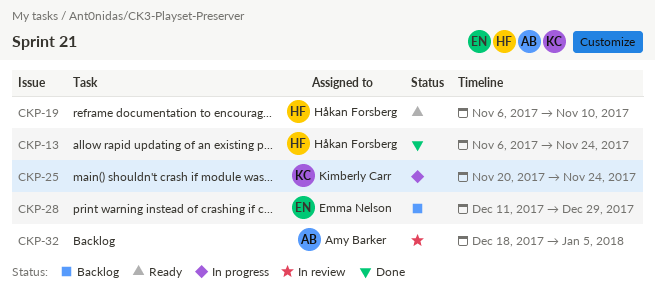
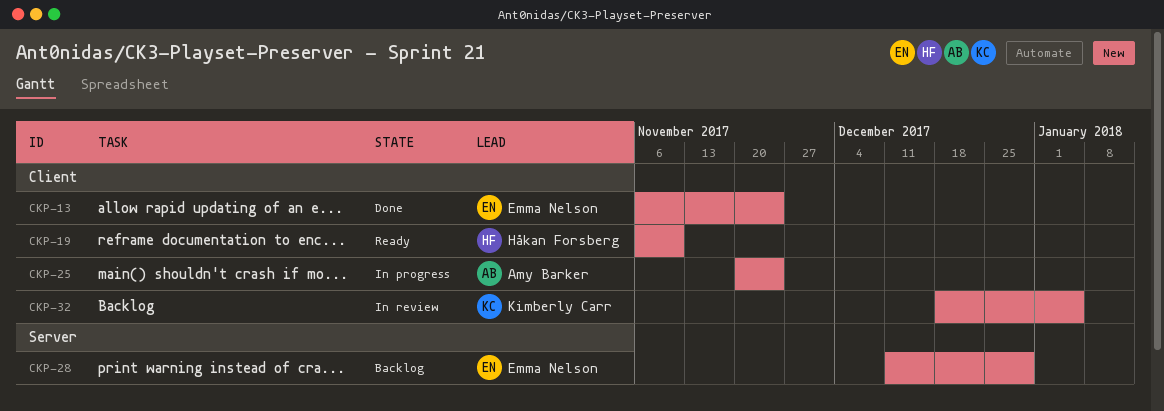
CKP-13, owner: Håkan Forsberg -> Emma Nelson
CKP-25, owner: Kimberly Carr -> Amy Barker
CKP-32, owner: Amy Barker -> Kimberly Carr

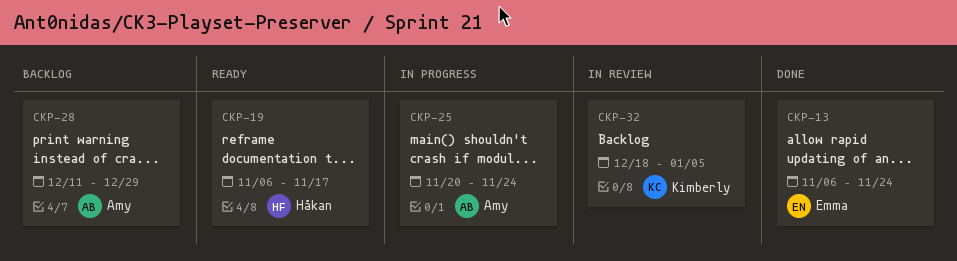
CKP-19, due: Nov 10 -> Nov 17
CKP-28, owner: Emma Nelson -> Amy Barker

